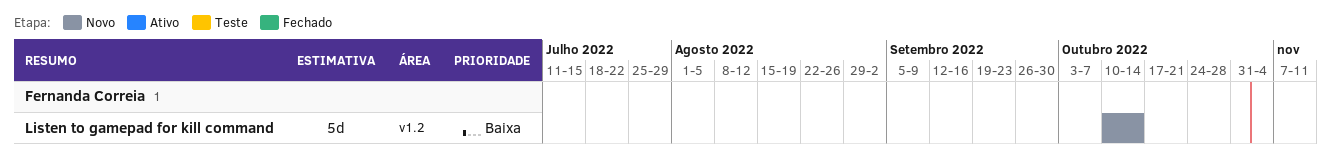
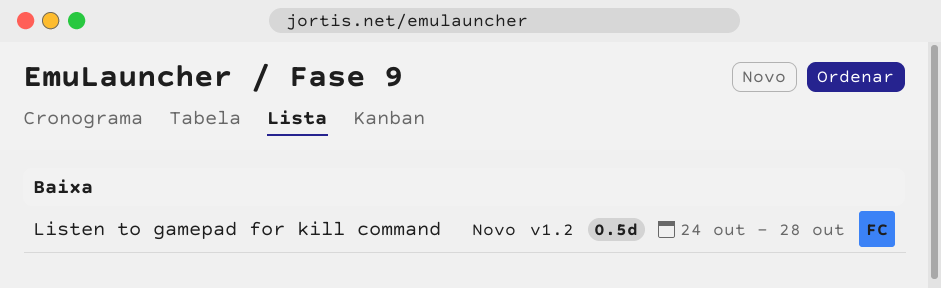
Listen to gamepad for kill command, estimate: 5d -> 0.5d
Listen to gamepad for kill command, start: Oct 10 -> Oct 24
Listen to gamepad for kill command, due: Oct 14 -> Oct 28

